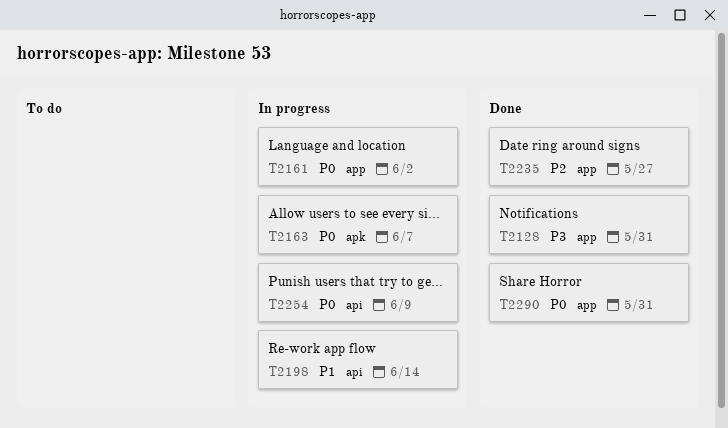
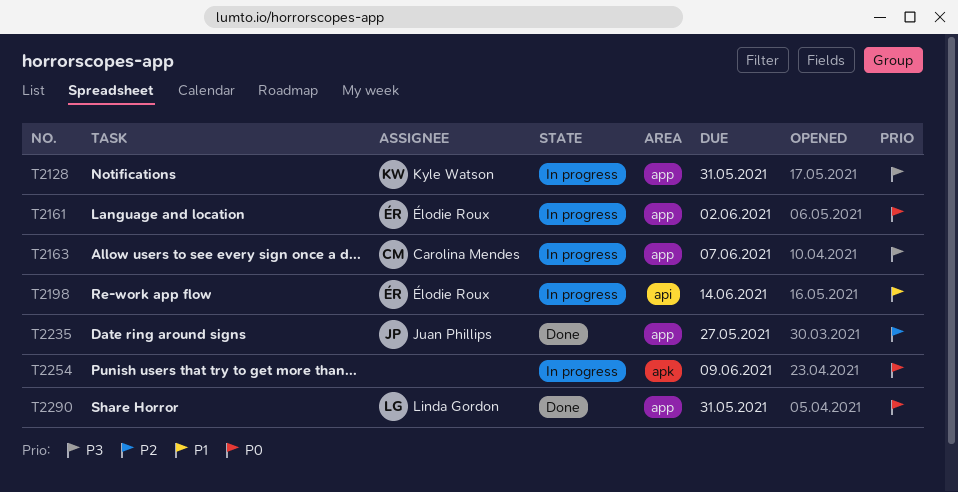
T2128, status: Done -> In progress
T2163, priority: P0 -> P3
T2163, label: apk -> app
T2254, label: api -> apk

